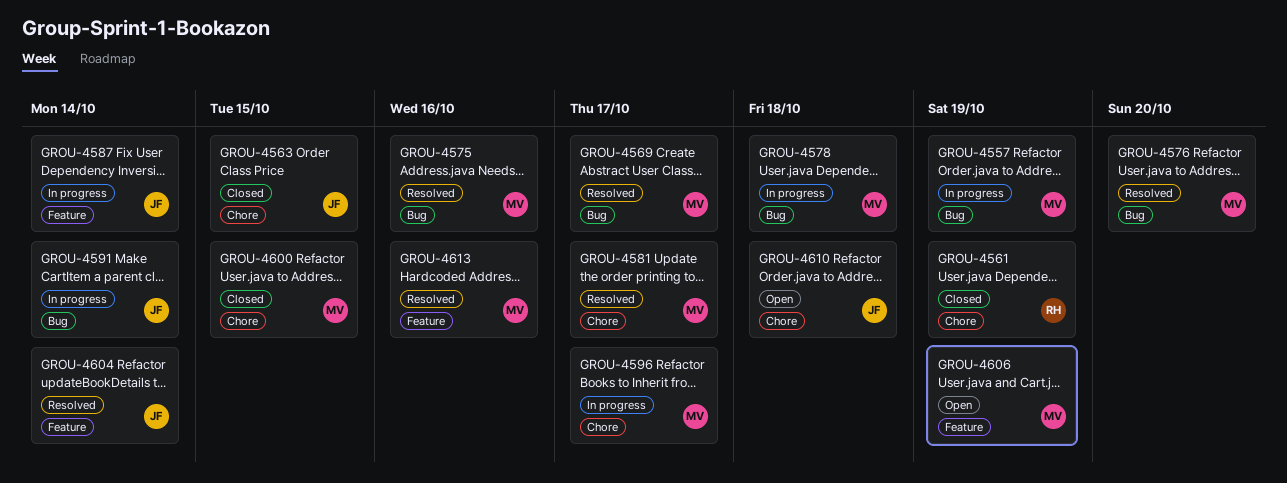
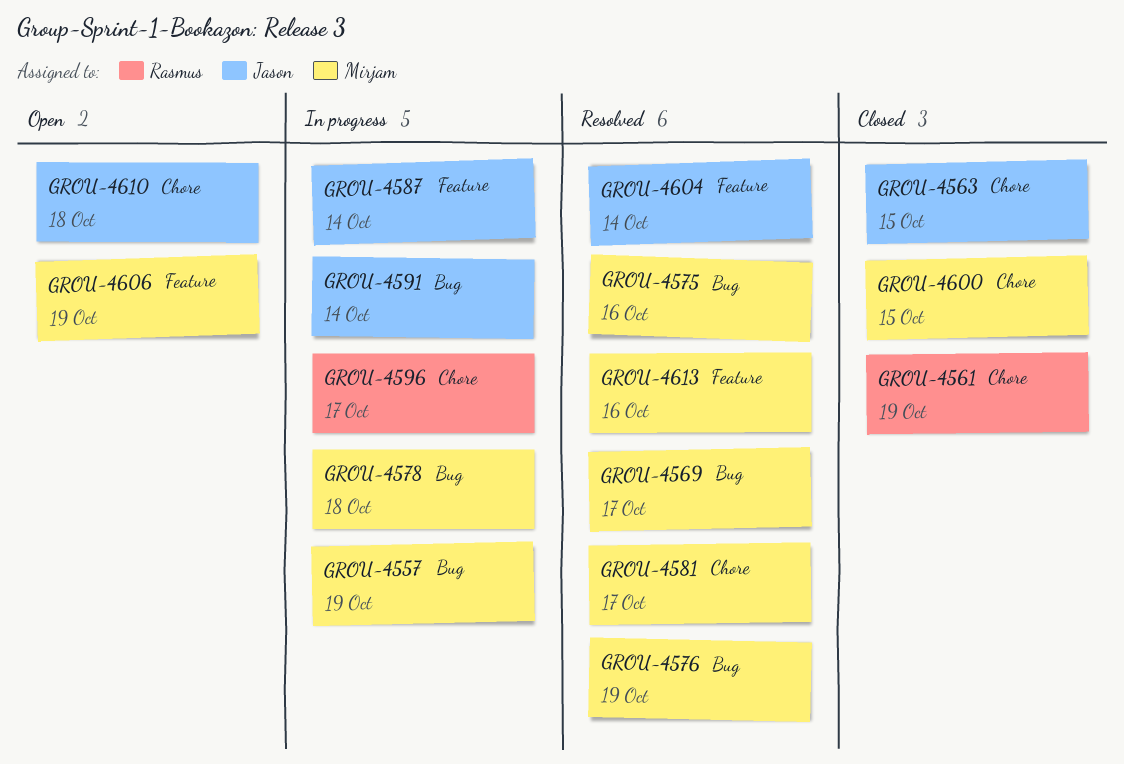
GROU-4576, due: Oct 20 -> Oct 19
GROU-4596, owner: Mirjam -> Rasmus

